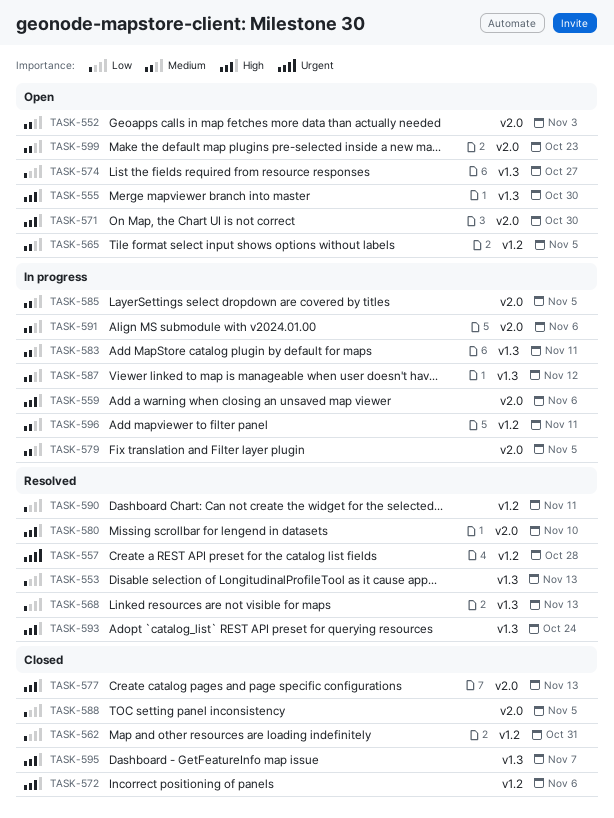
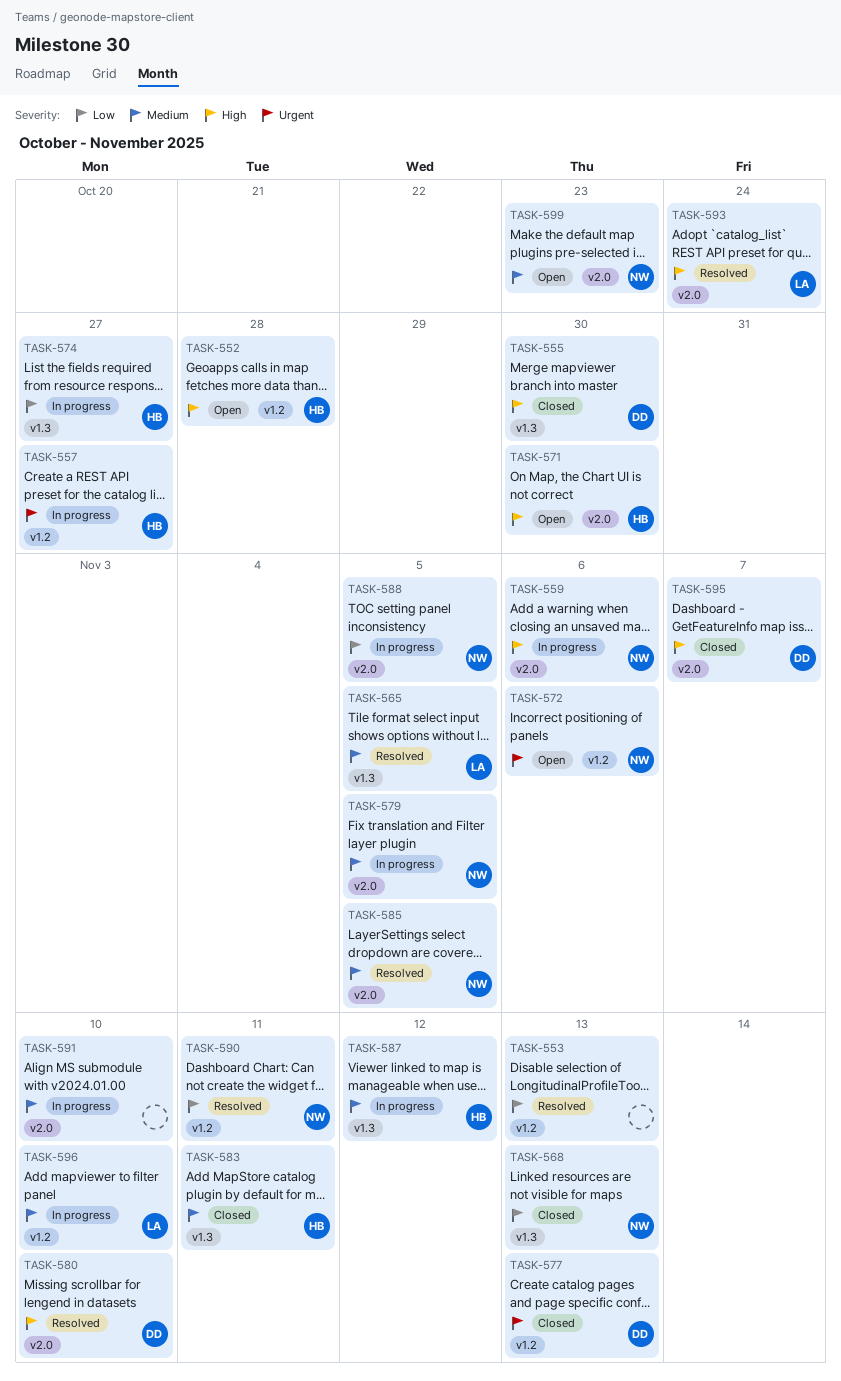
TASK-552, priority: Medium -> High
TASK-552, label: v2.0 -> v1.2
TASK-552, due: Nov 3 -> Oct 28
TASK-553, label: v1.3 -> v1.2
TASK-555, status: Open -> Closed
TASK-557, status: Resolved -> In progress
TASK-557, due: Oct 28 -> Oct 27
TASK-562: present -> none
TASK-565, status: Open -> Resolved
TASK-565, label: v1.2 -> v1.3
TASK-568, status: Resolved -> Closed
TASK-572, status: Closed -> Open
TASK-572, priority: High -> Urgent
TASK-574, status: Open -> In progress
TASK-577, priority: High -> Urgent
TASK-577, label: v2.0 -> v1.2
TASK-583, status: In progress -> Closed
TASK-585, status: In progress -> Resolved
TASK-588, status: Closed -> In progress
TASK-591, due: Nov 6 -> Nov 10
TASK-593, label: v1.3 -> v2.0
TASK-595, label: v1.3 -> v2.0
TASK-596, due: Nov 11 -> Nov 10

